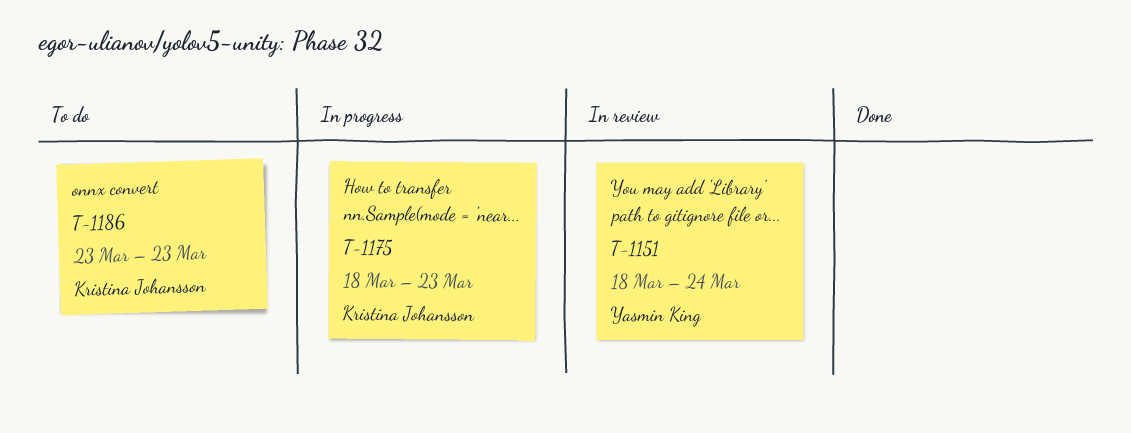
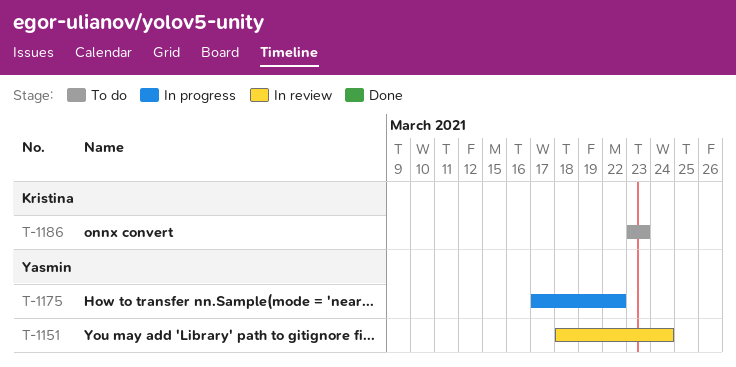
T-1175, owner: Kristina Johansson -> Yasmin King
T-1175, start: Mar 18 -> Mar 17
T-1175, due: Mar 23 -> Mar 22

